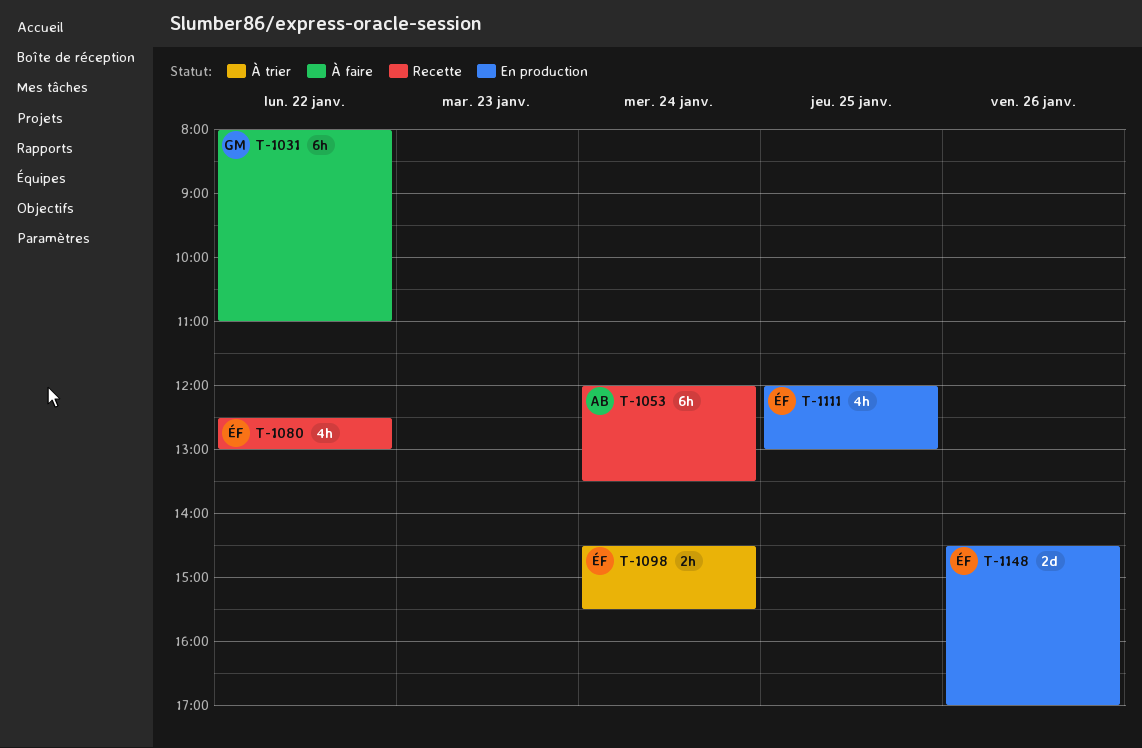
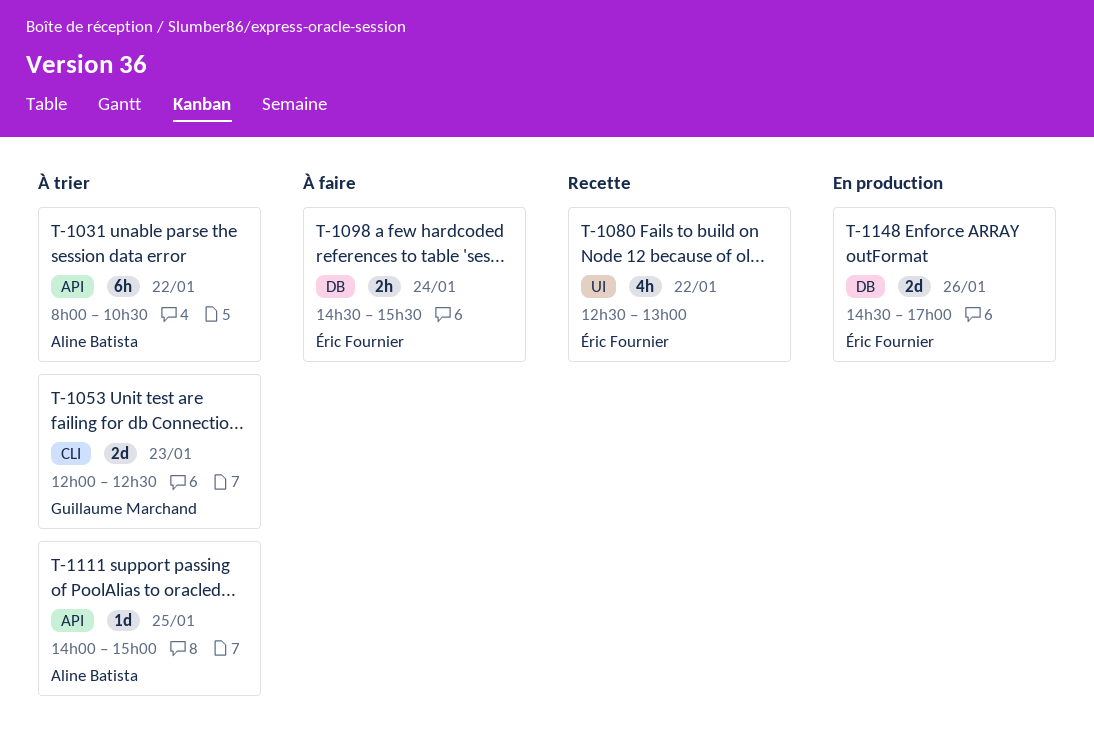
T-1031, status: À faire -> À trier
T-1031, owner: Guillaume Marchand -> Aline Batista
T-1031, ends: 11:00 -> 10:30
T-1053, status: Recette -> À trier
T-1053, owner: Aline Batista -> Guillaume Marchand
T-1053, estimate: 6h -> 2d
T-1053, day: Jan 24 -> Jan 23
T-1053, ends: 13:30 -> 12:30
T-1098, status: À trier -> À faire
T-1111, status: En production -> À trier
T-1111, owner: Éric Fournier -> Aline Batista
T-1111, estimate: 4h -> 1d
T-1111, begins: 12:00 -> 14:00
T-1111, ends: 13:00 -> 15:00

